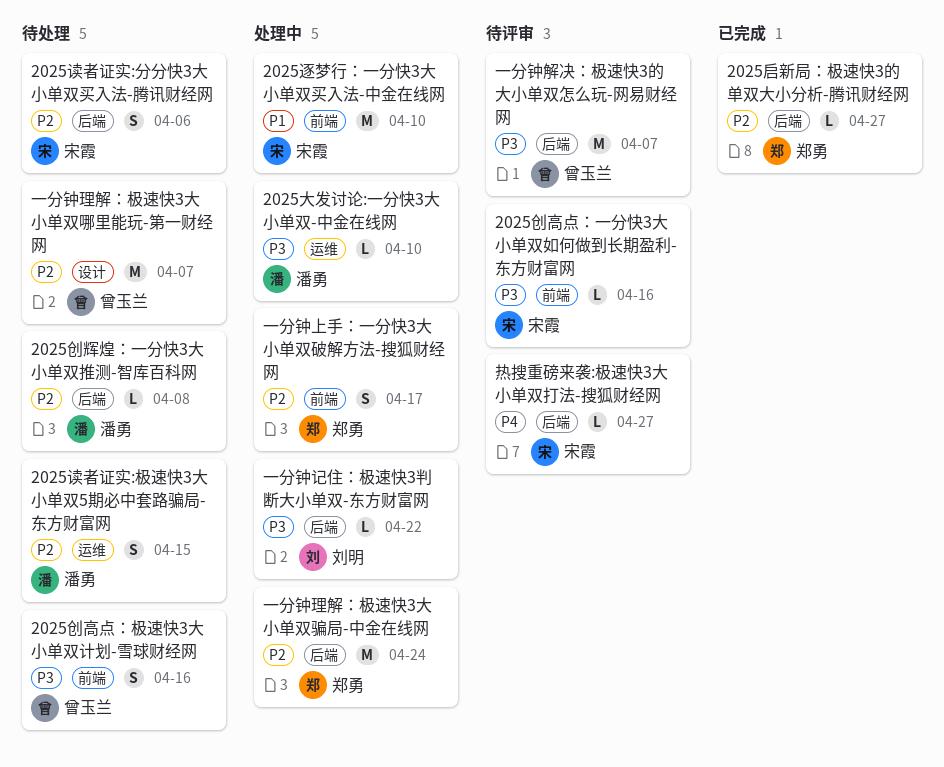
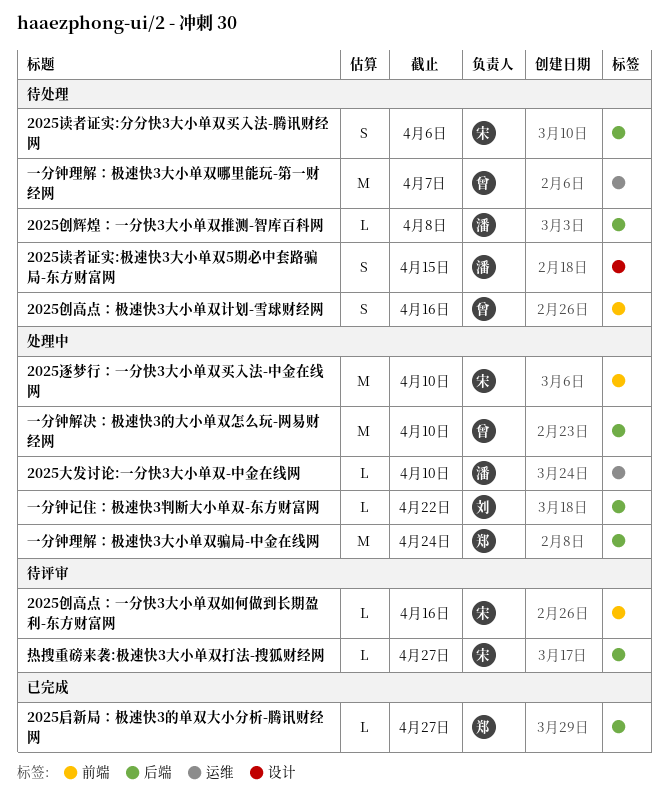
2025读者证实:极速快3大小单双5期必中套路骗局-东方财富网, label: 运维 -> 设计
一分钟上手：一分快3大小单双破解方法-搜狐财经网: present -> none
一分钟理解：极速快3大小单双哪里能玩-第一财经网, label: 设计 -> 运维
一分钟解决：极速快3的大小单双怎么玩-网易财经网, status: 待评审 -> 处理中
一分钟解决：极速快3的大小单双怎么玩-网易财经网, due: Apr 7 -> Apr 10

